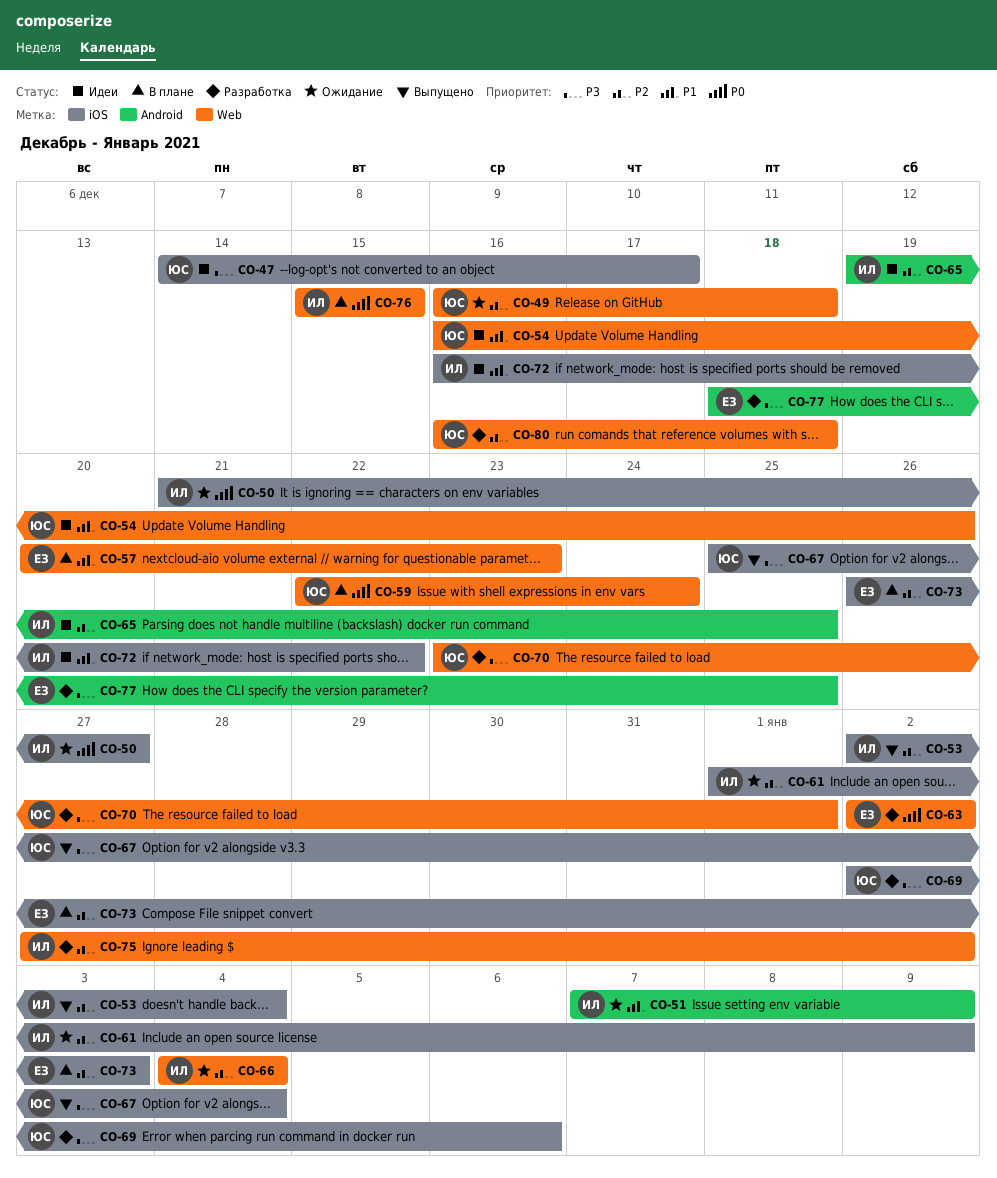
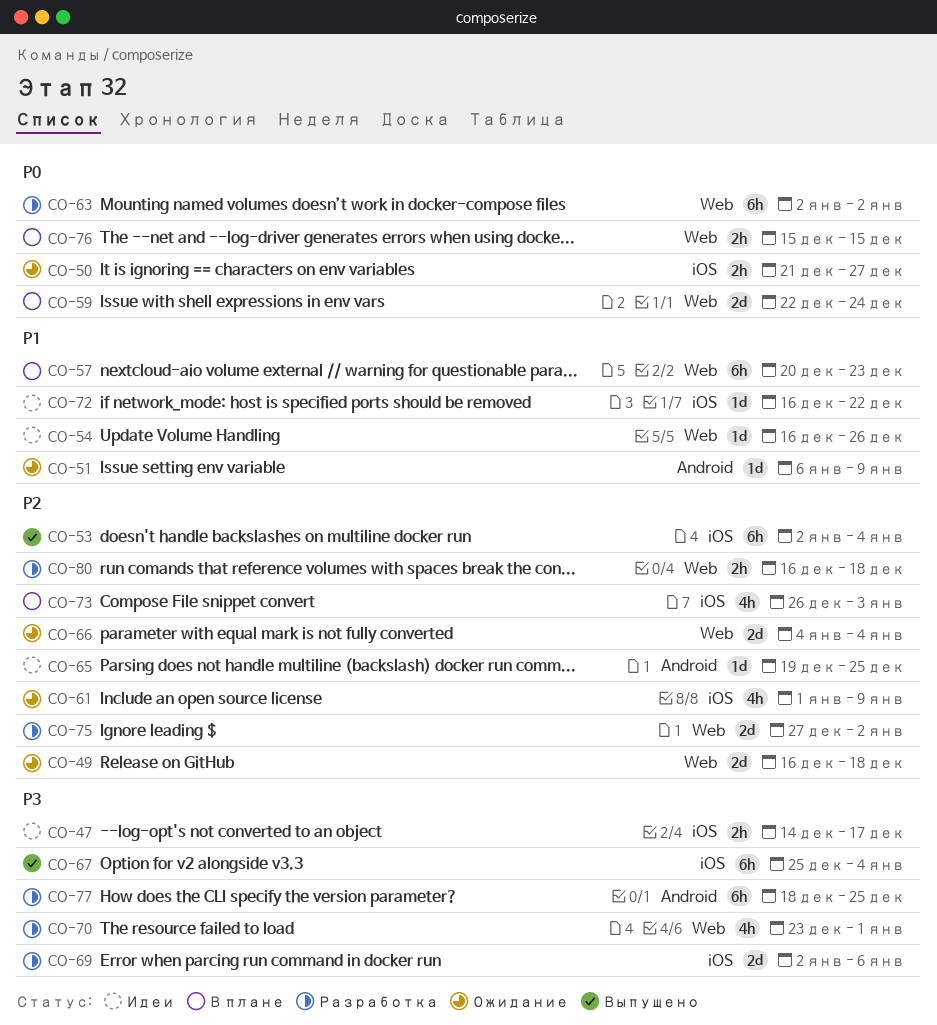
CO-51, start: Jan 7 -> Jan 6

